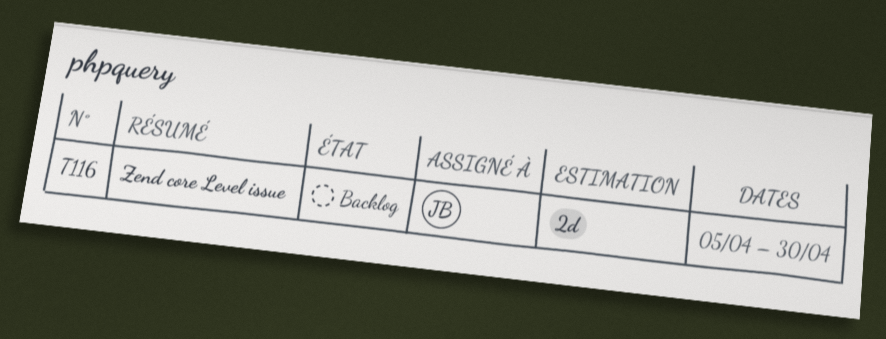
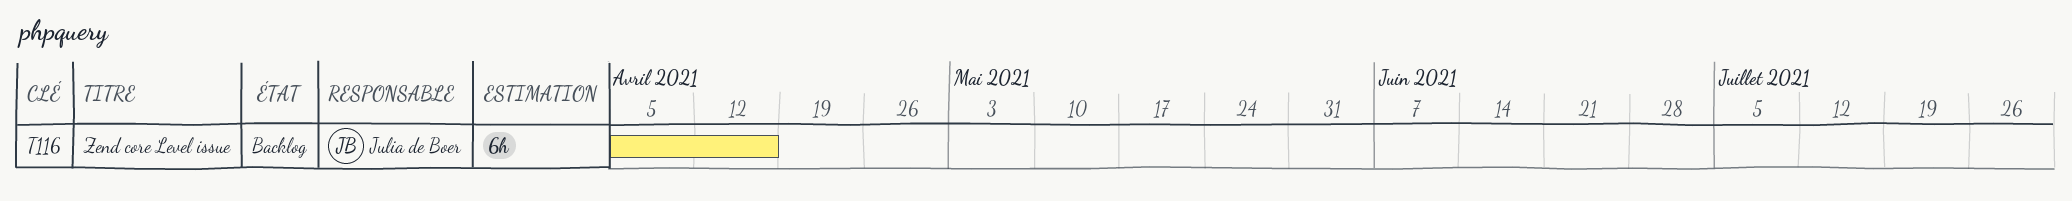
T116, estimate: 2d -> 6h
T116, due: Apr 30 -> Apr 16

